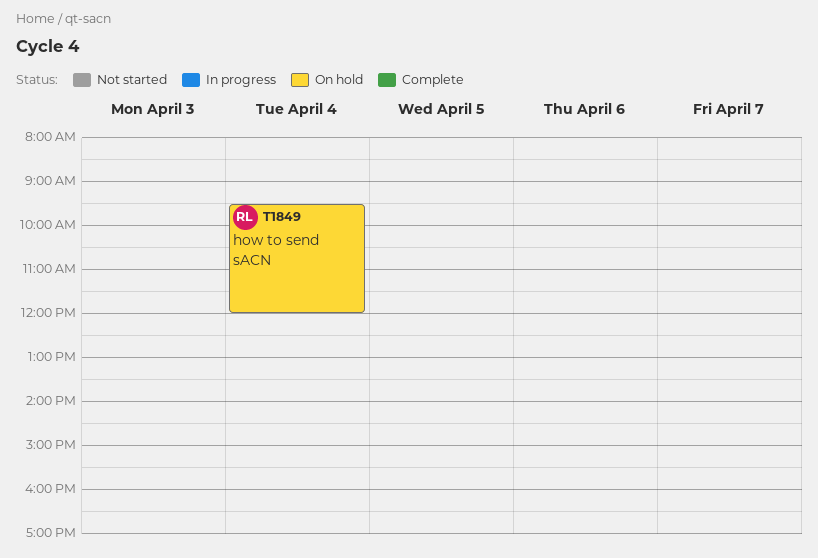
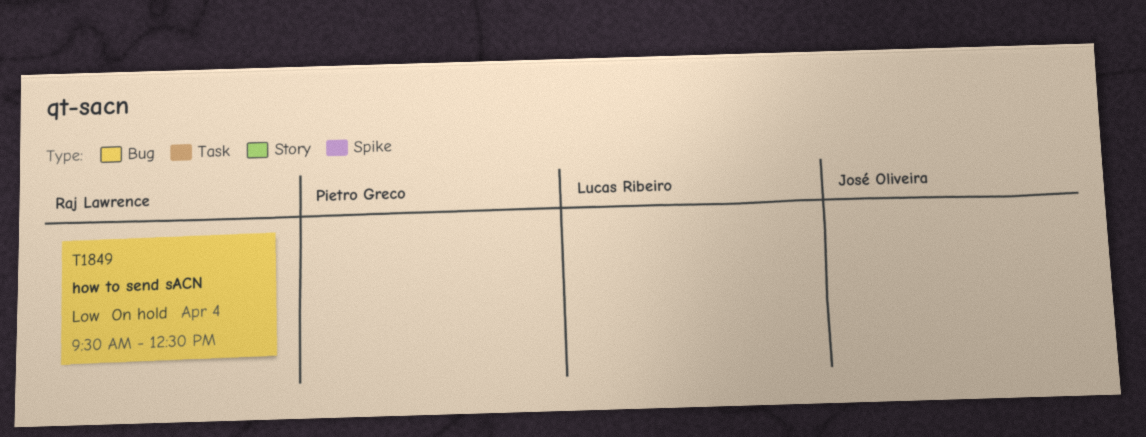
T1849, ends: 12:00 -> 12:30

